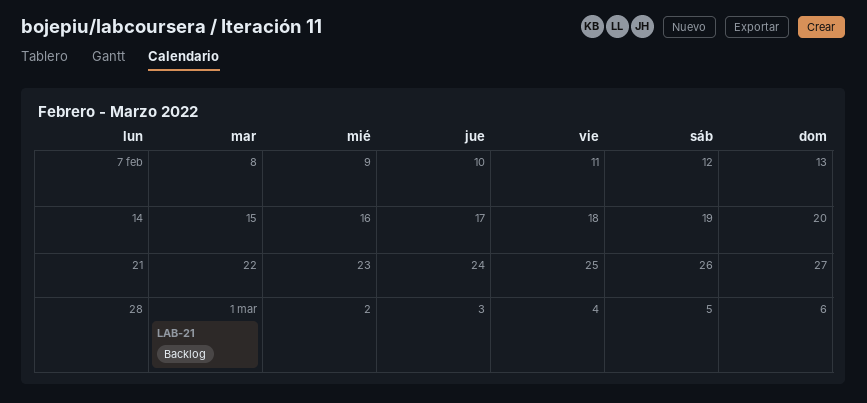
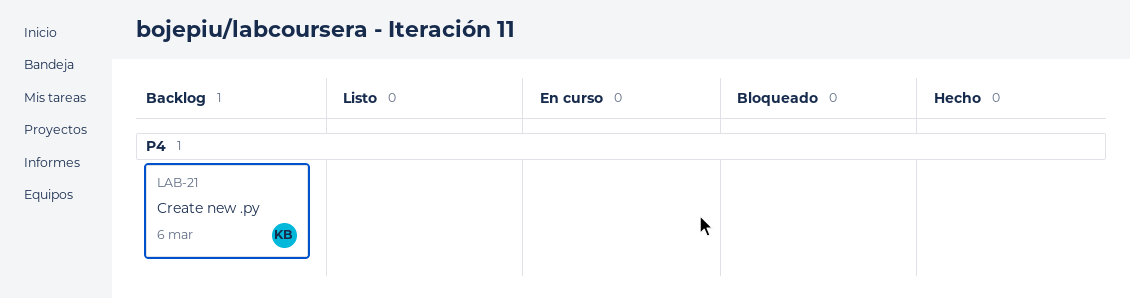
LAB-21, due: Mar 1 -> Mar 6

